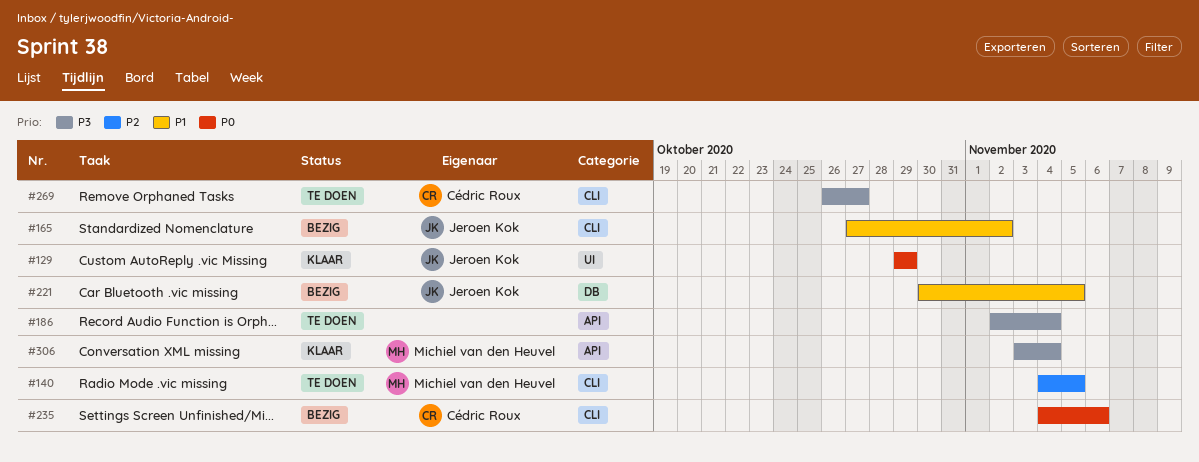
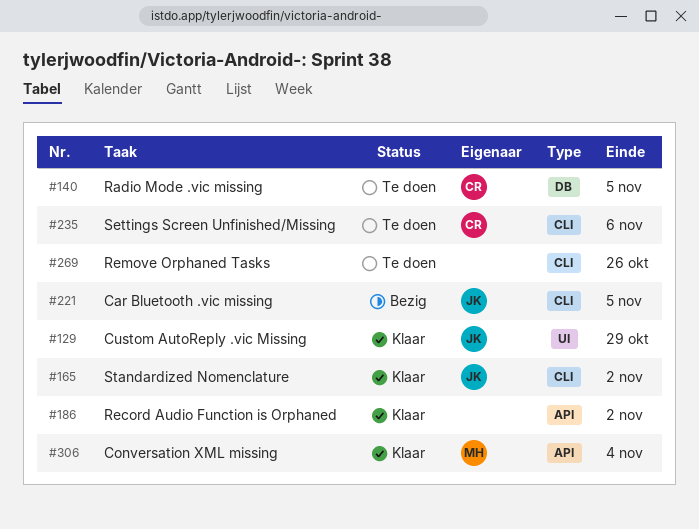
#140, owner: Michiel van den Heuvel -> Cédric Roux
#140, label: CLI -> DB
#165, status: Bezig -> Klaar
#186, status: Te doen -> Klaar
#186, due: Nov 4 -> Nov 2
#221, label: DB -> CLI
#235, status: Bezig -> Te doen
#269, owner: Cédric Roux -> none
#269, due: Oct 27 -> Oct 26

